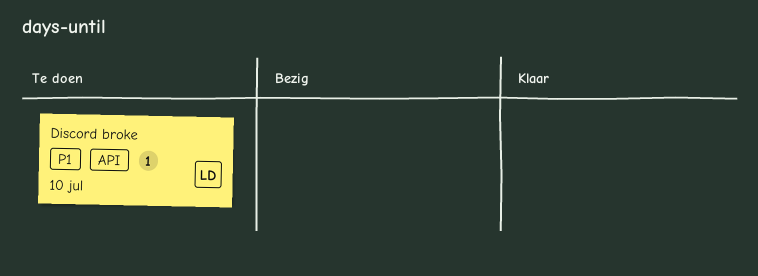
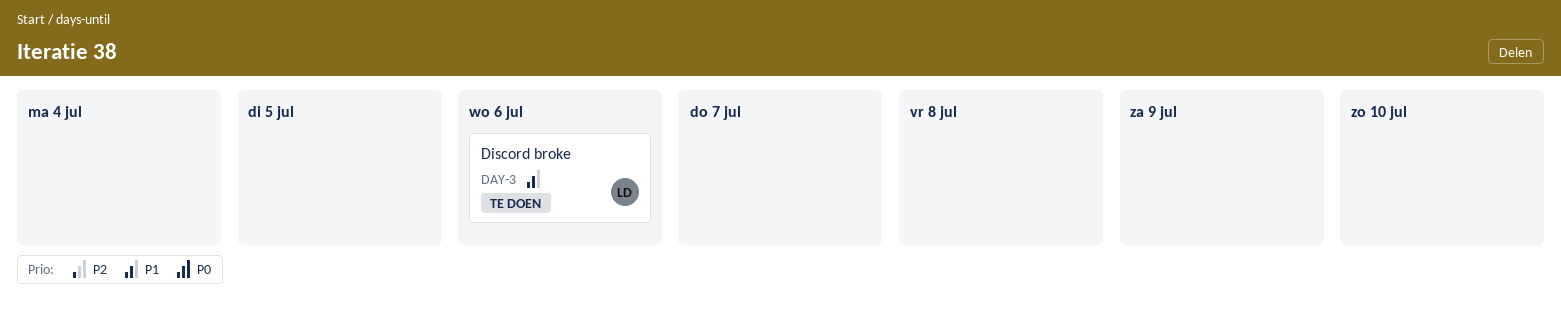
Discord broke, due: Jul 10 -> Jul 6

